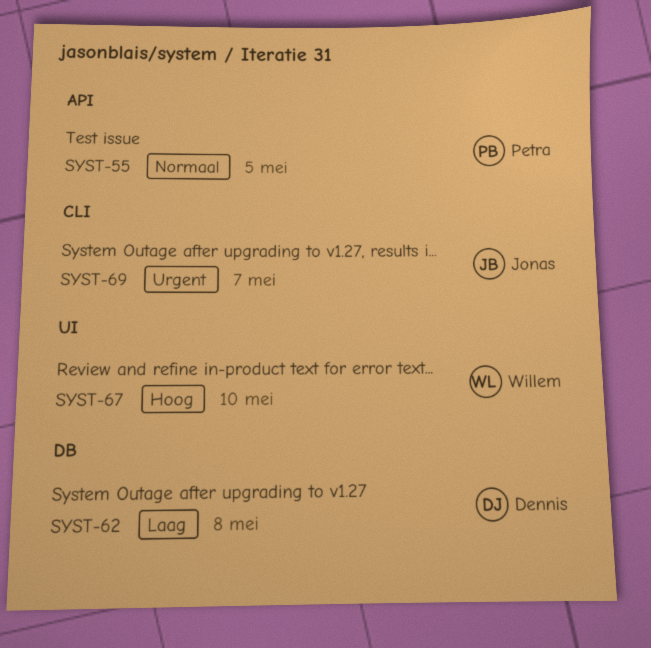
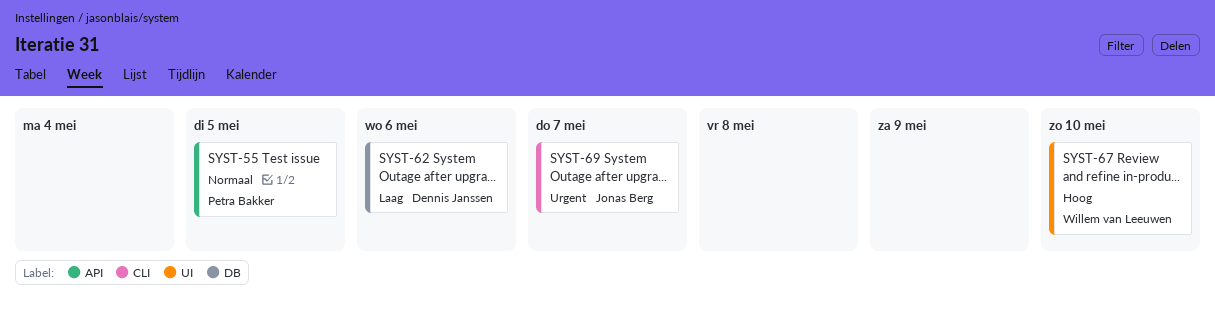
SYST-62, due: May 8 -> May 6

